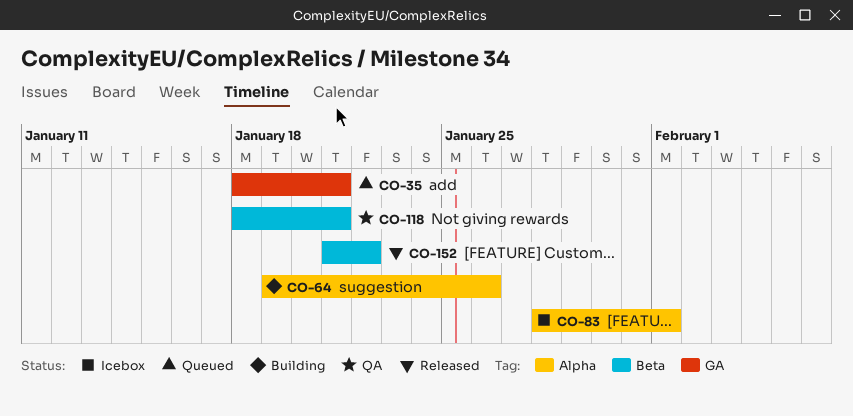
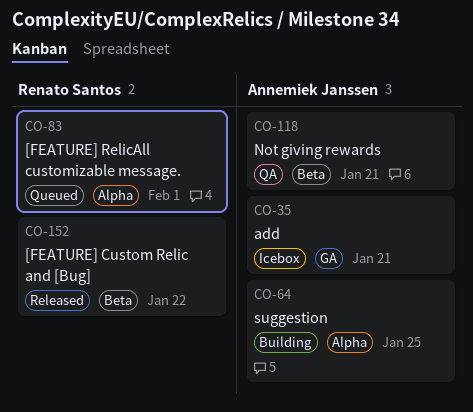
CO-35, status: Queued -> Icebox
CO-64, due: Jan 26 -> Jan 25
CO-83, status: Icebox -> Queued

